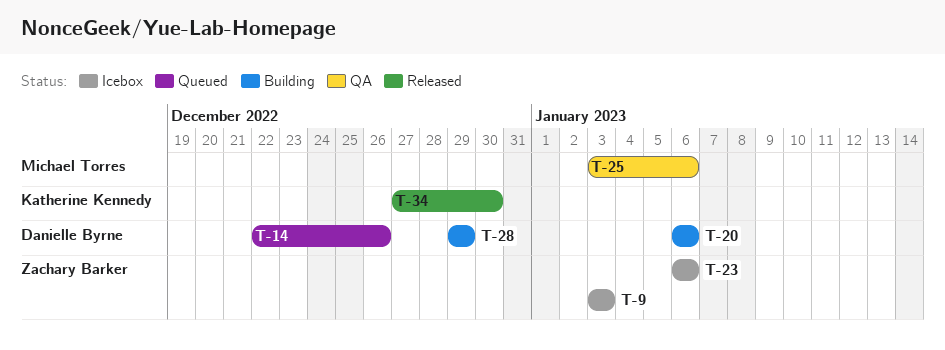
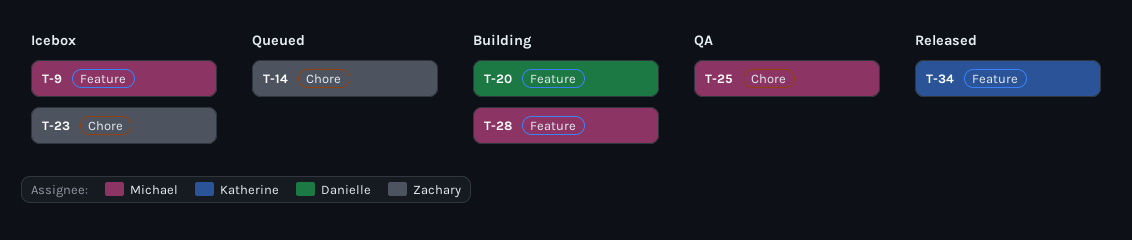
T-9, owner: Zachary Barker -> Michael Torres
T-14, owner: Danielle Byrne -> Zachary Barker
T-28, owner: Danielle Byrne -> Michael Torres

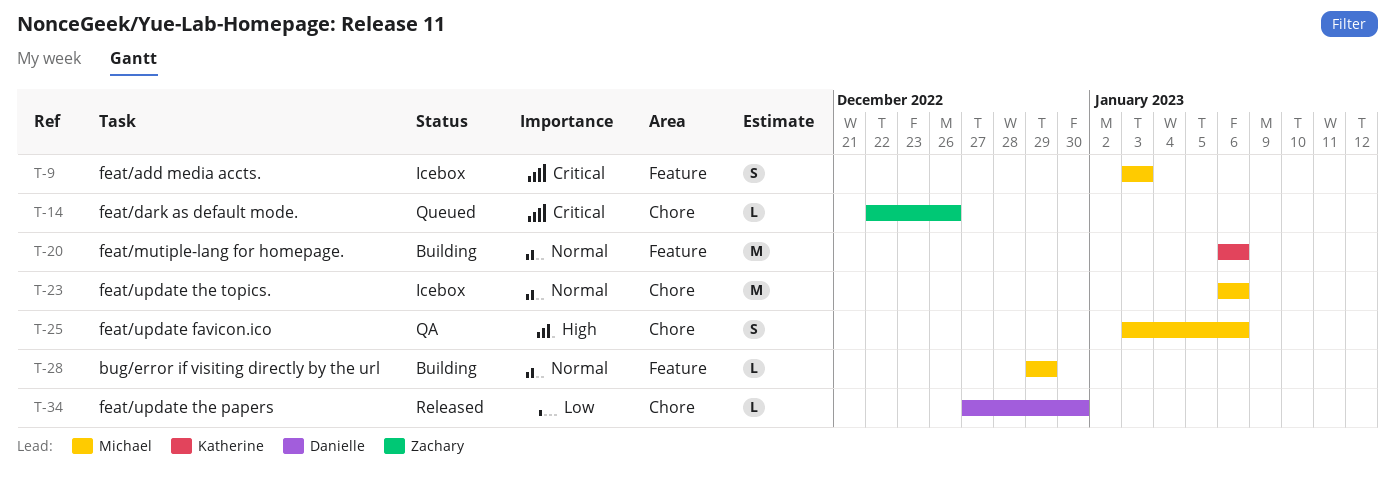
T-20, owner: Danielle -> Katherine
T-23, owner: Zachary -> Michael
T-34, owner: Katherine -> Danielle
T-34, label: Feature -> Chore

